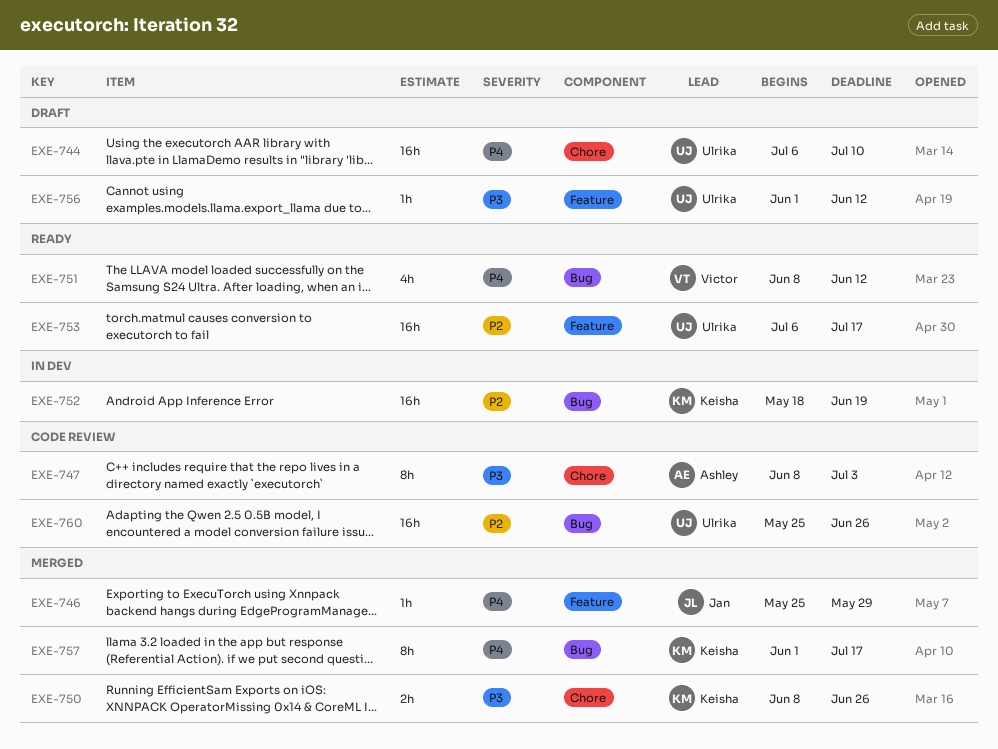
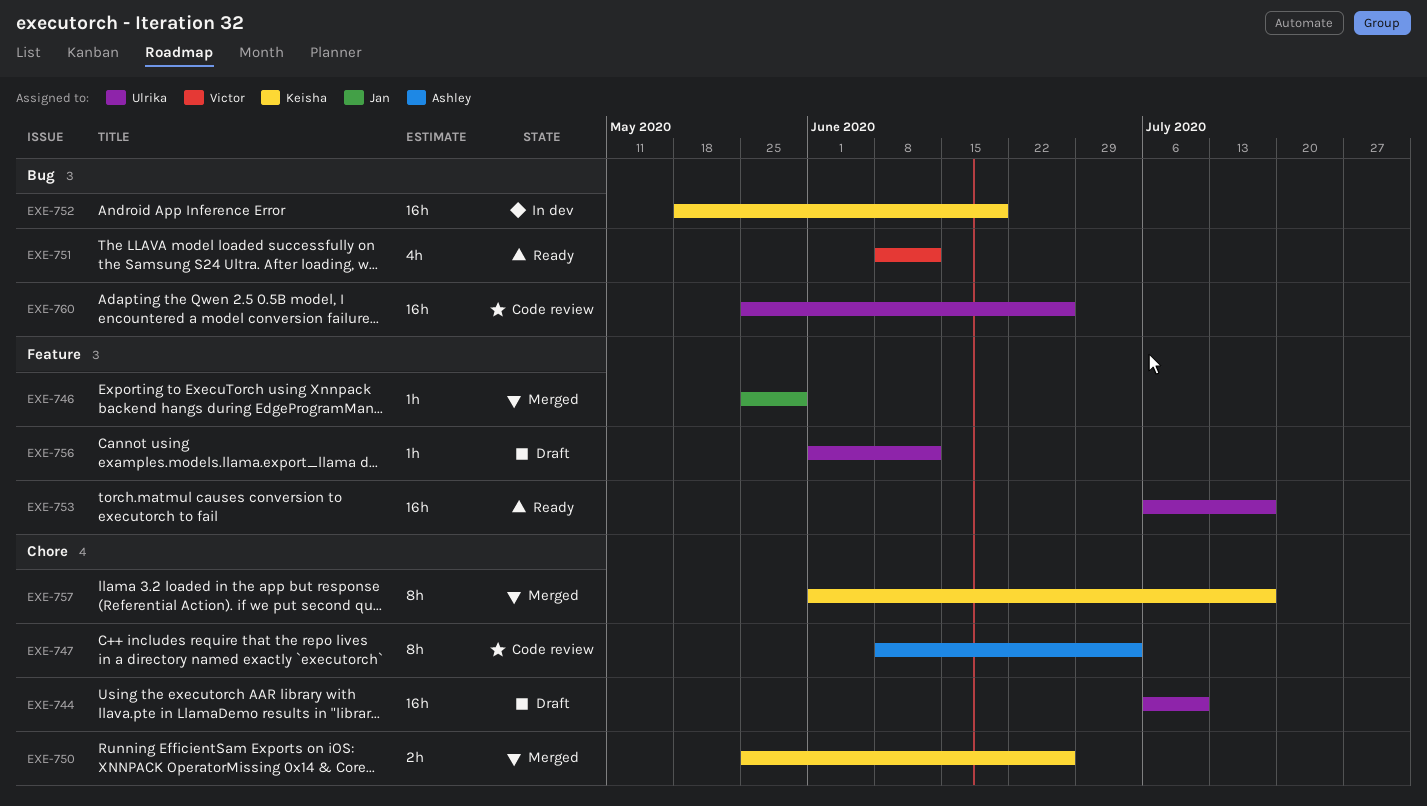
EXE-750, start: Jun 8 -> May 25
EXE-757, label: Bug -> Chore

